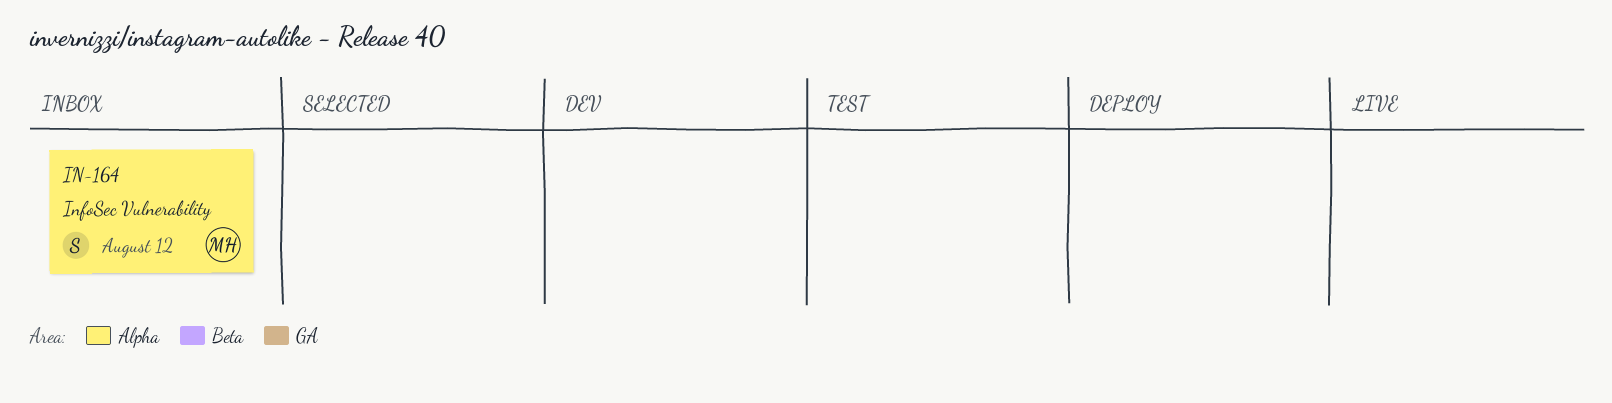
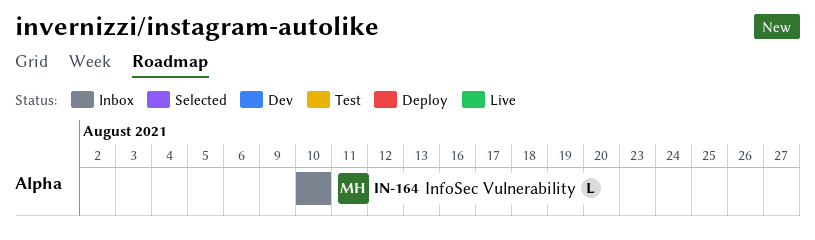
IN-164, estimate: S -> L
IN-164, due: Aug 12 -> Aug 10

